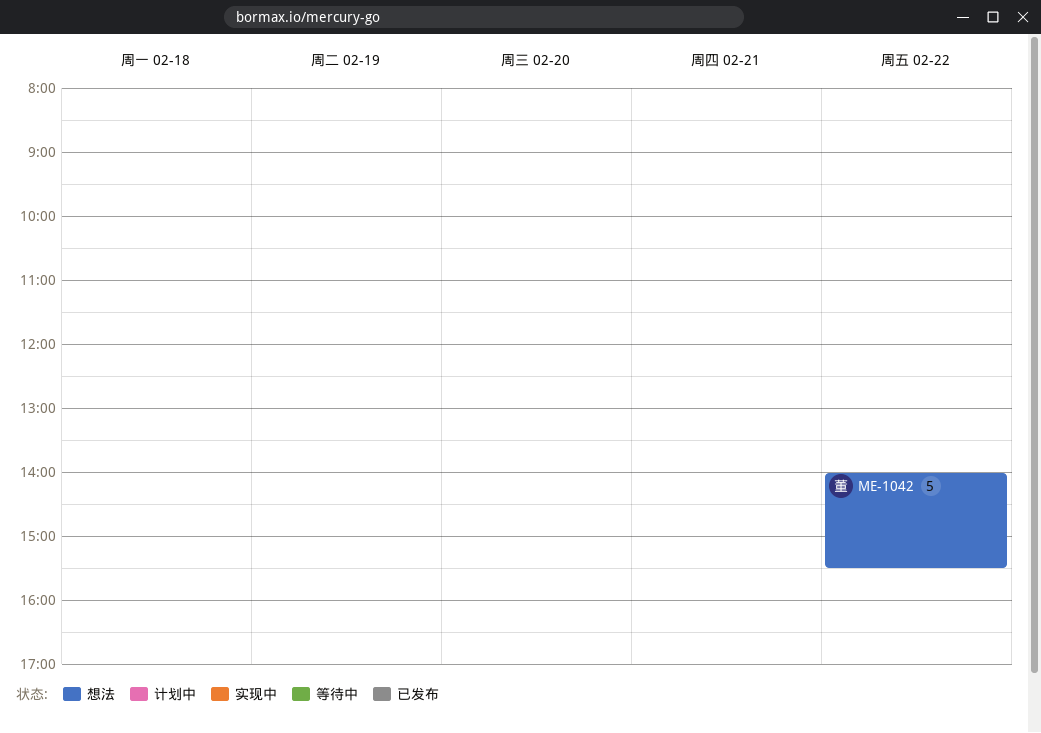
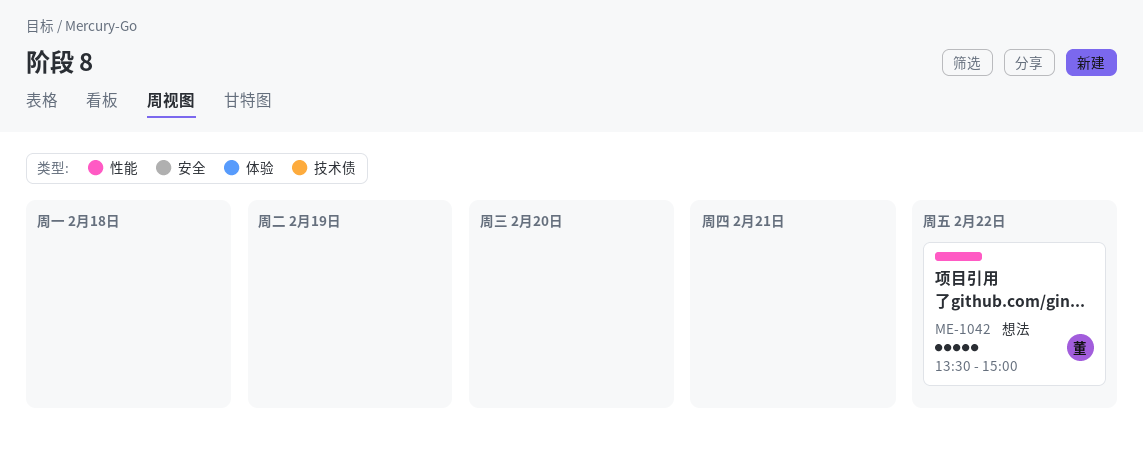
ME-1042, begins: 14:00 -> 13:30
ME-1042, ends: 15:30 -> 15:00

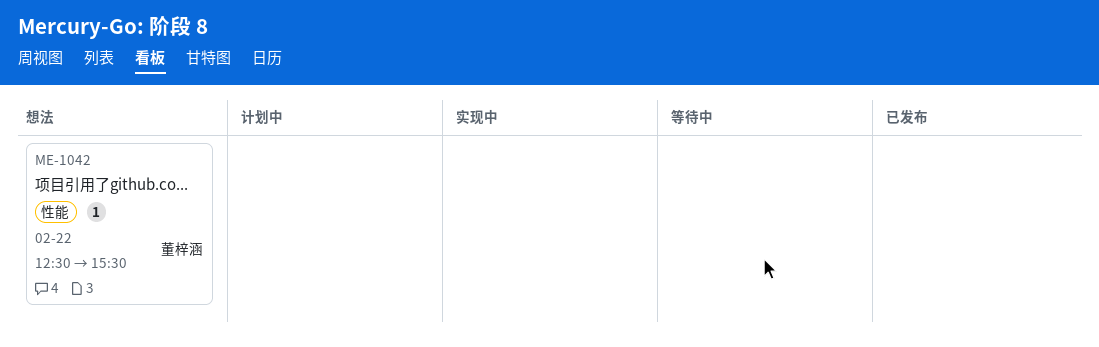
ME-1042, estimate: 5 -> 1
ME-1042, begins: 13:30 -> 12:30
ME-1042, ends: 15:00 -> 15:30

